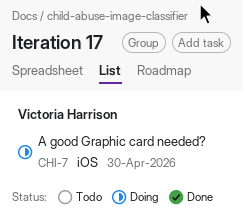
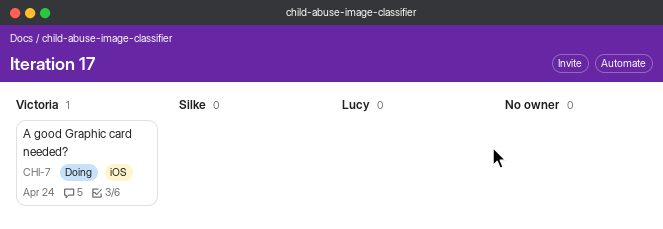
CHI-7, due: Apr 30 -> Apr 24

